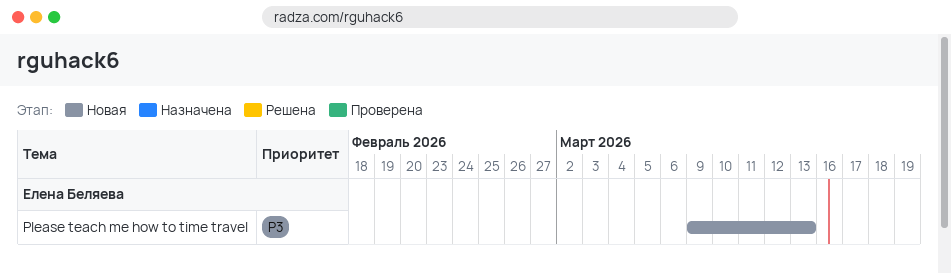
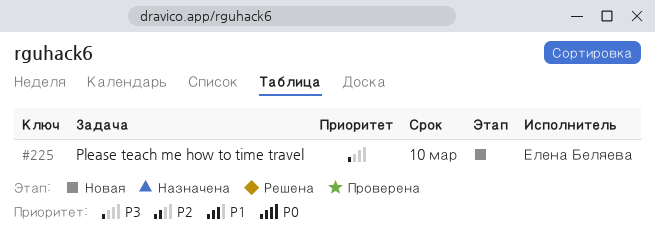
Please teach me how to time travel, due: Mar 13 -> Mar 10

